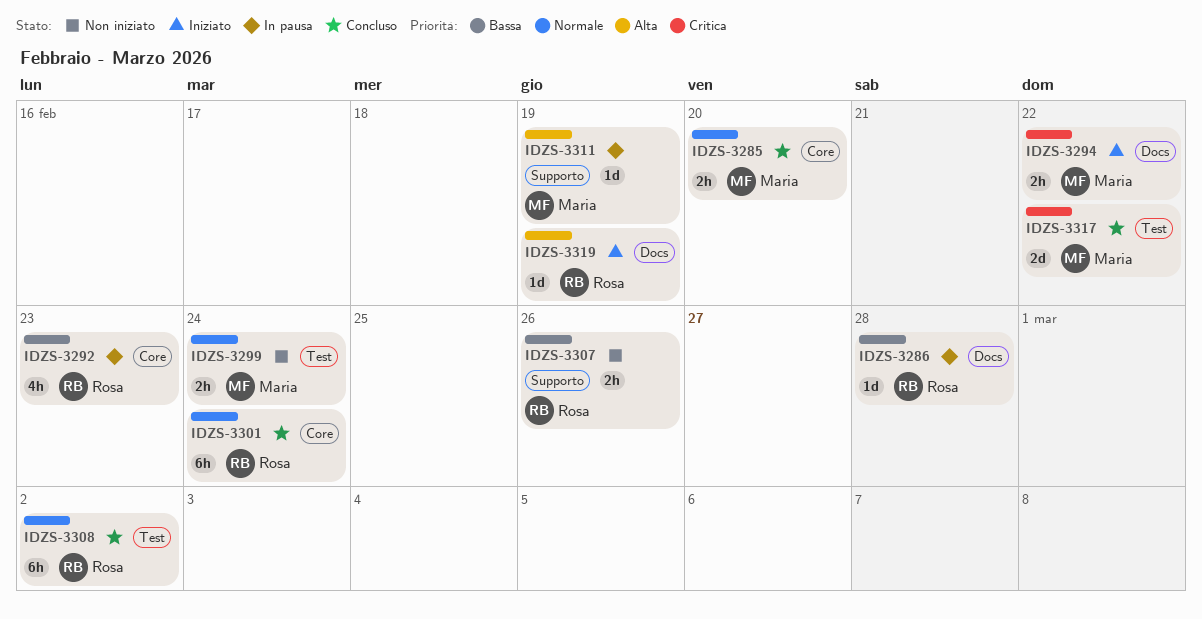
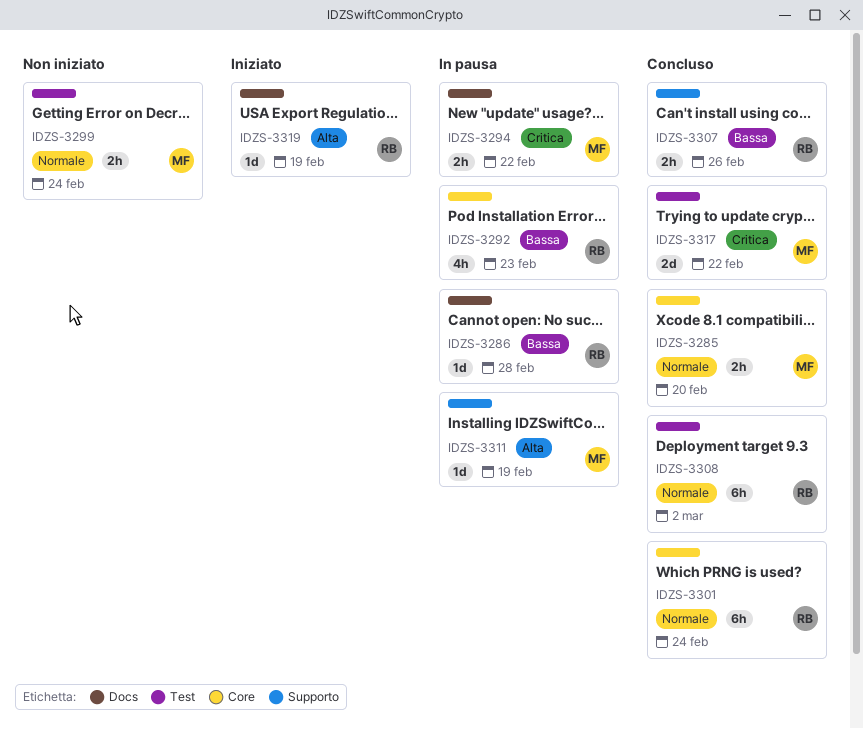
IDZS-3294, status: Iniziato -> In pausa
IDZS-3307, status: Non iniziato -> Concluso

